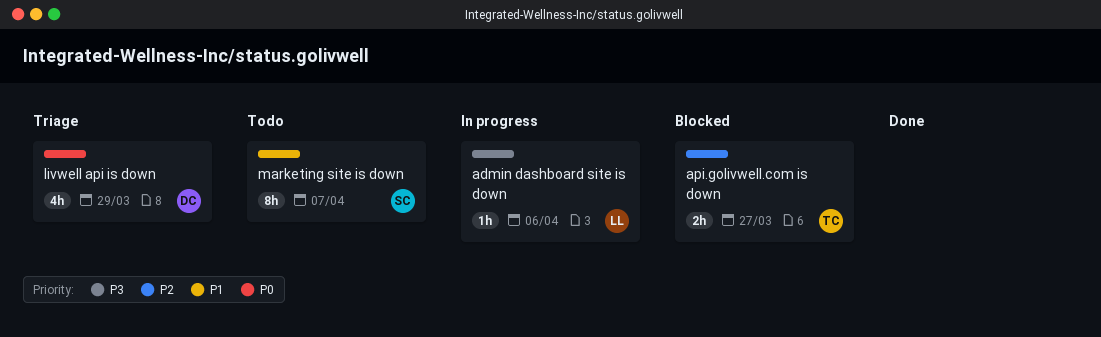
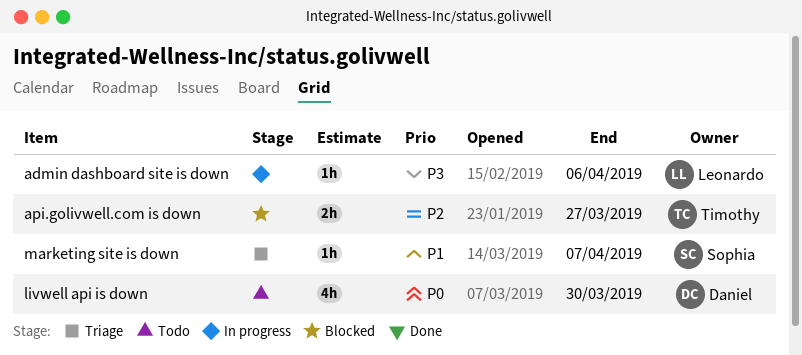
livwell api is down, status: Triage -> Todo
livwell api is down, due: Mar 29 -> Mar 30
marketing site is down, status: Todo -> Triage
marketing site is down, estimate: 8h -> 1h

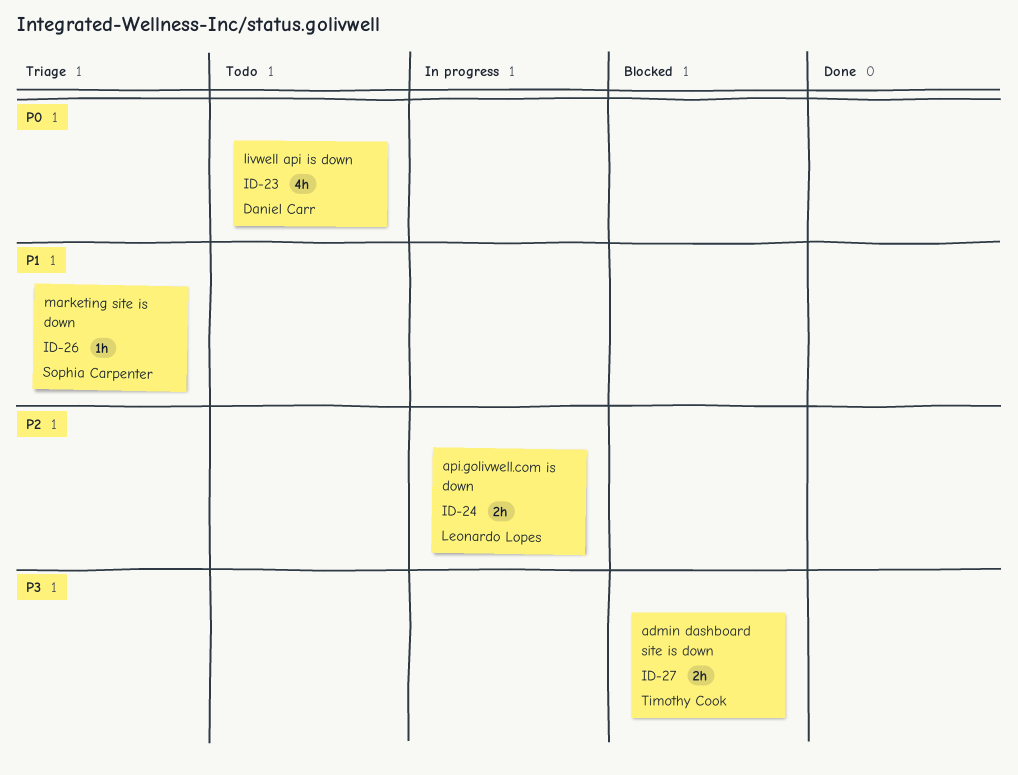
admin dashboard site is down, status: In progress -> Blocked
admin dashboard site is down, owner: Leonardo Lopes -> Timothy Cook
admin dashboard site is down, estimate: 1h -> 2h
api.golivwell.com is down, status: Blocked -> In progress
api.golivwell.com is down, owner: Timothy Cook -> Leonardo Lopes

